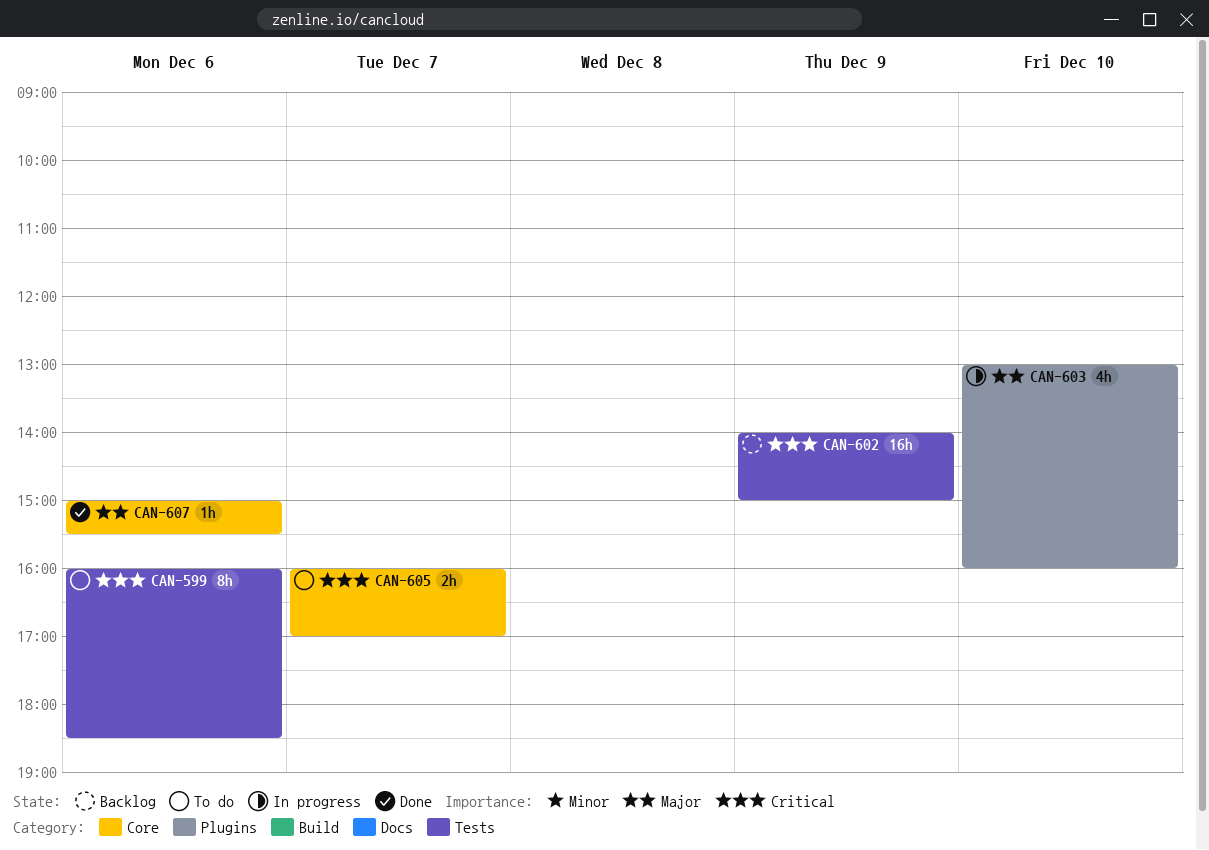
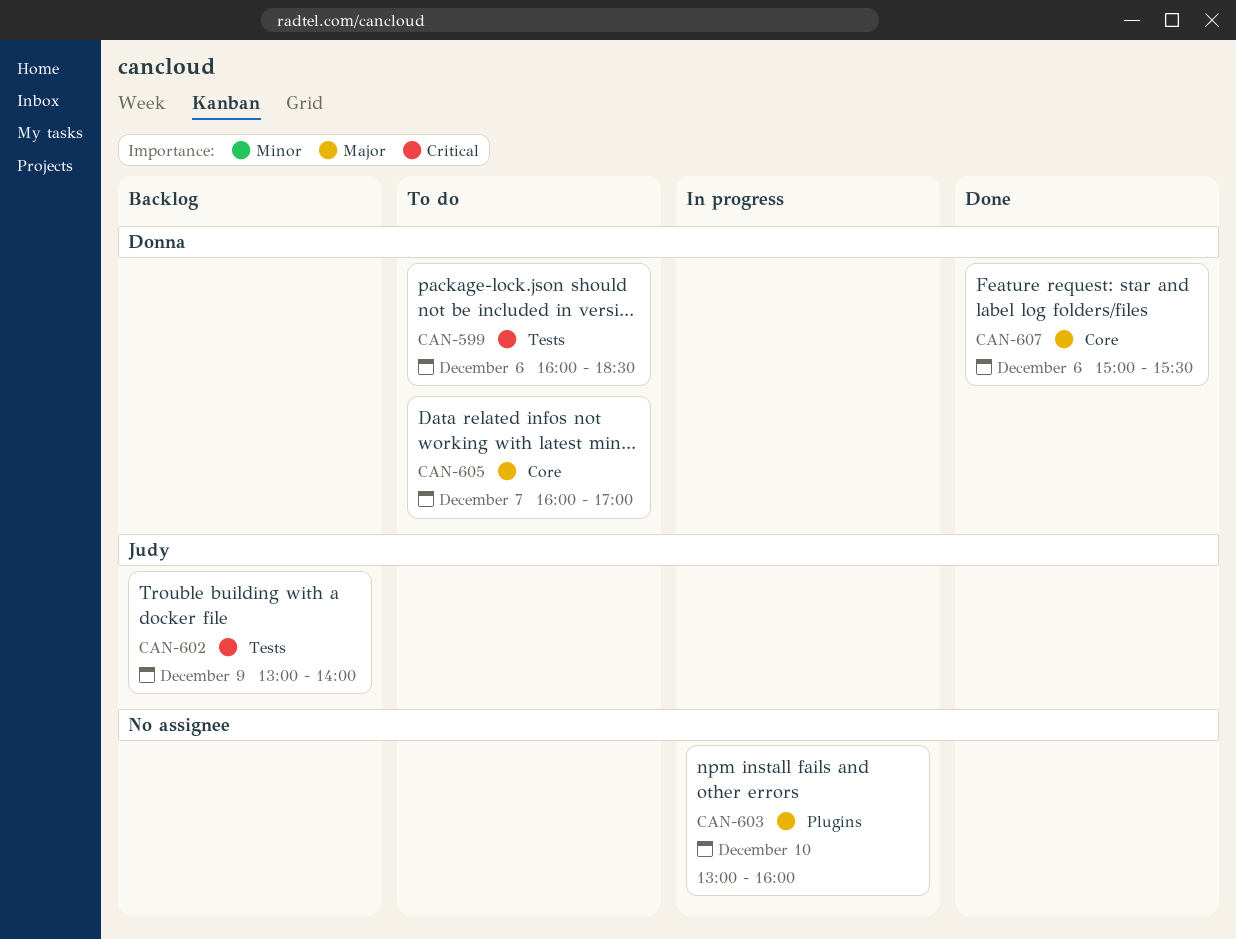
CAN-602, begins: 14:00 -> 13:00
CAN-602, ends: 15:00 -> 14:00
CAN-605, priority: Critical -> Major

